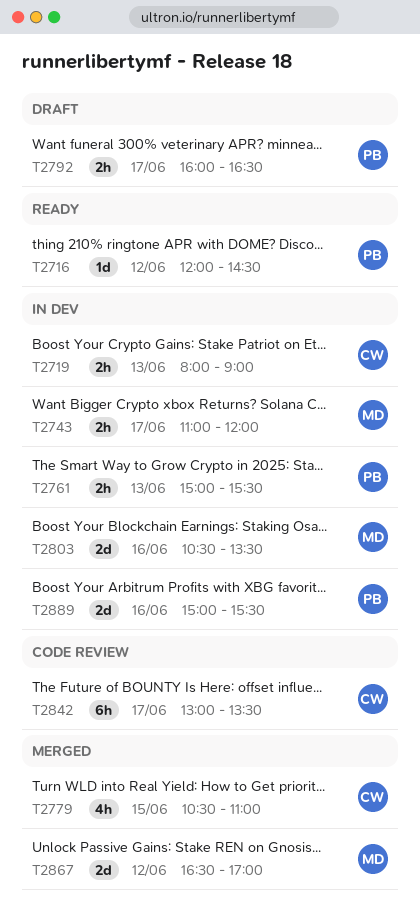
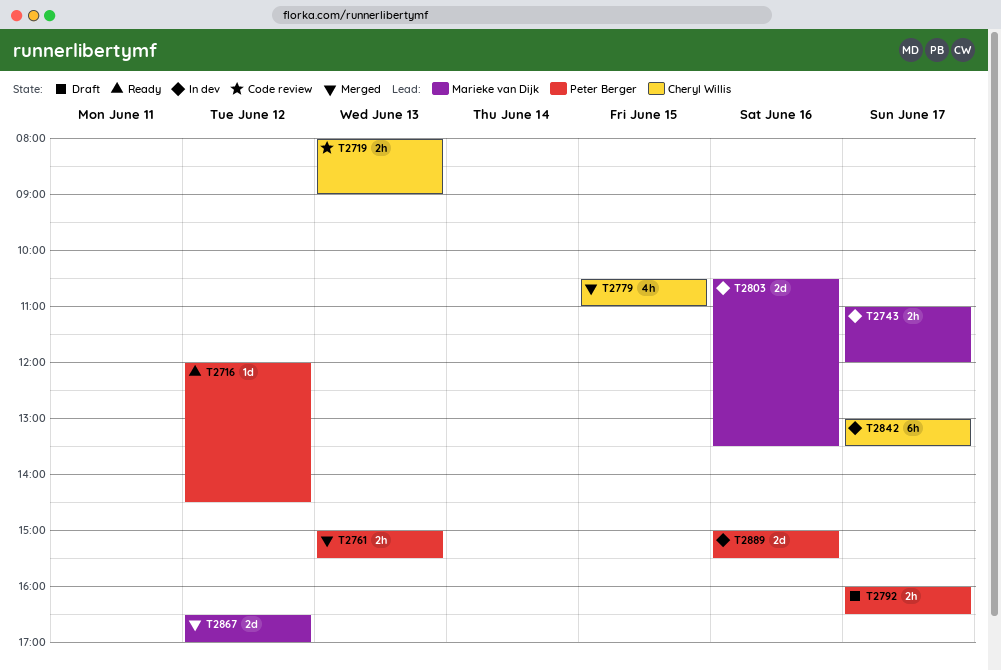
T2719, status: In dev -> Code review
T2761, status: In dev -> Merged
T2842, status: Code review -> In dev

